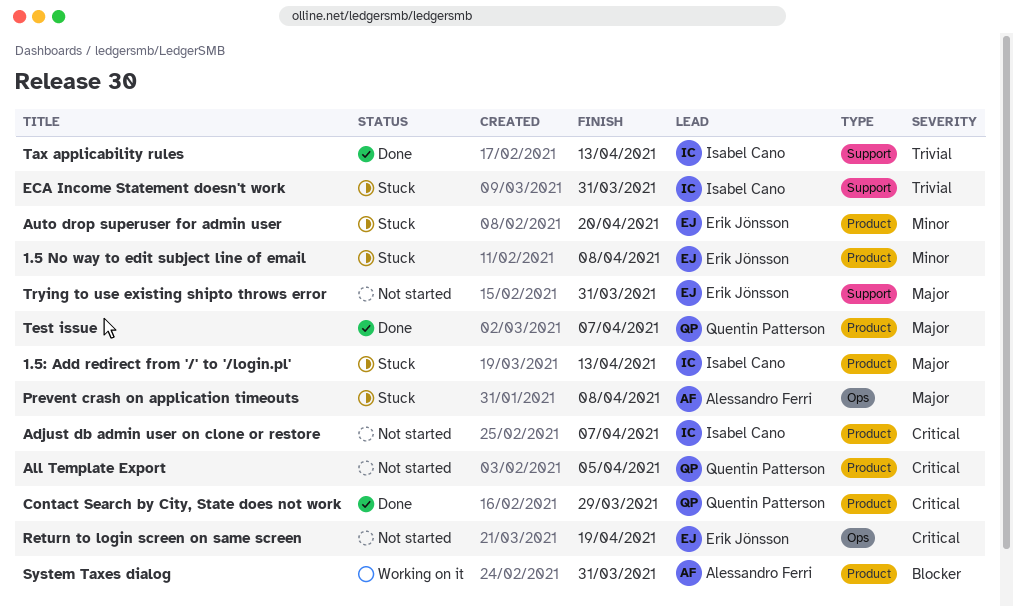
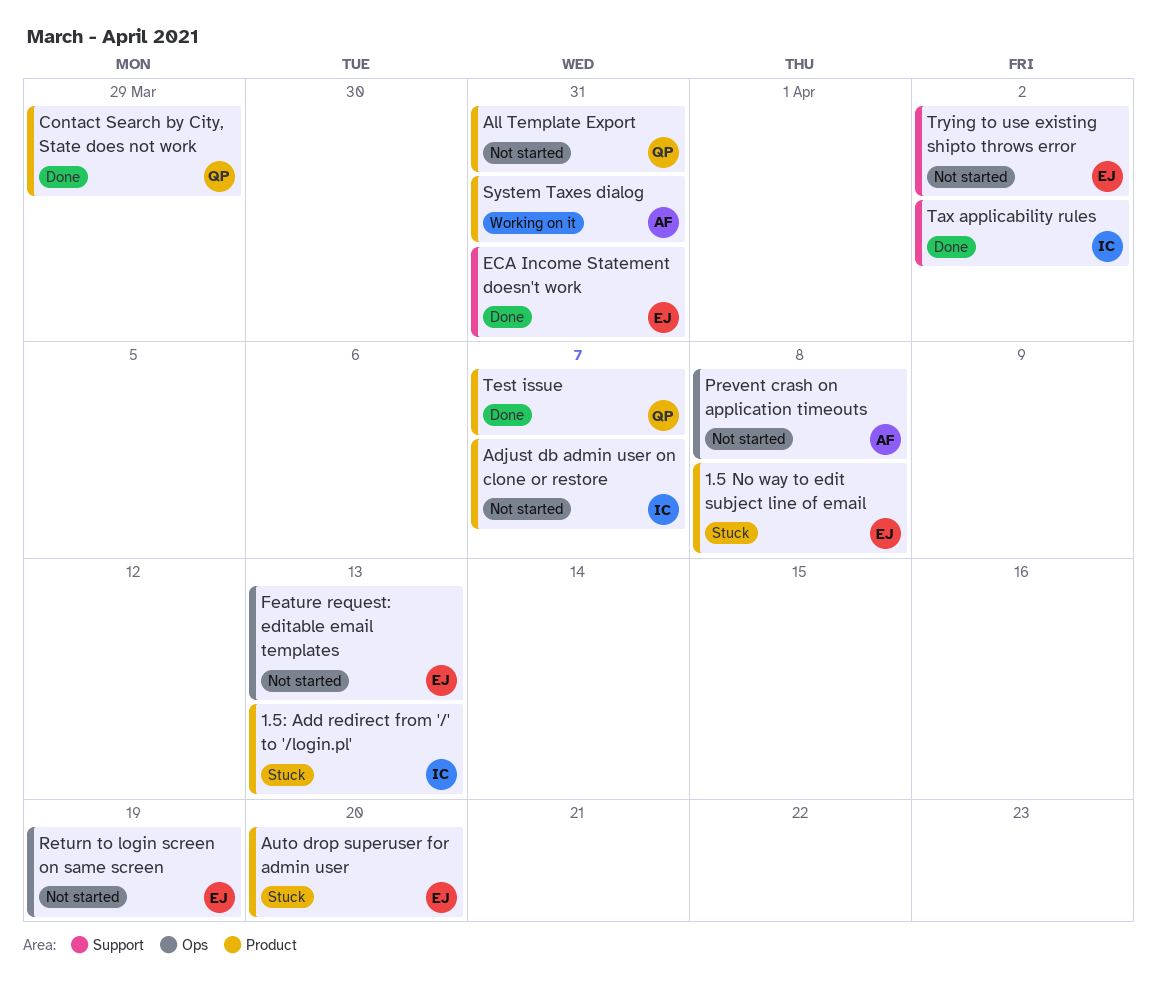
All Template Export, due: Apr 5 -> Mar 31
ECA Income Statement doesn't work, status: Stuck -> Done
ECA Income Statement doesn't work, owner: Isabel Cano -> Erik Jönsson
Feature request: editable email templates: none -> present
Prevent crash on application timeouts, status: Stuck -> Not started
Tax applicability rules, due: Apr 13 -> Apr 2
Trying to use existing shipto throws error, due: Mar 31 -> Apr 2

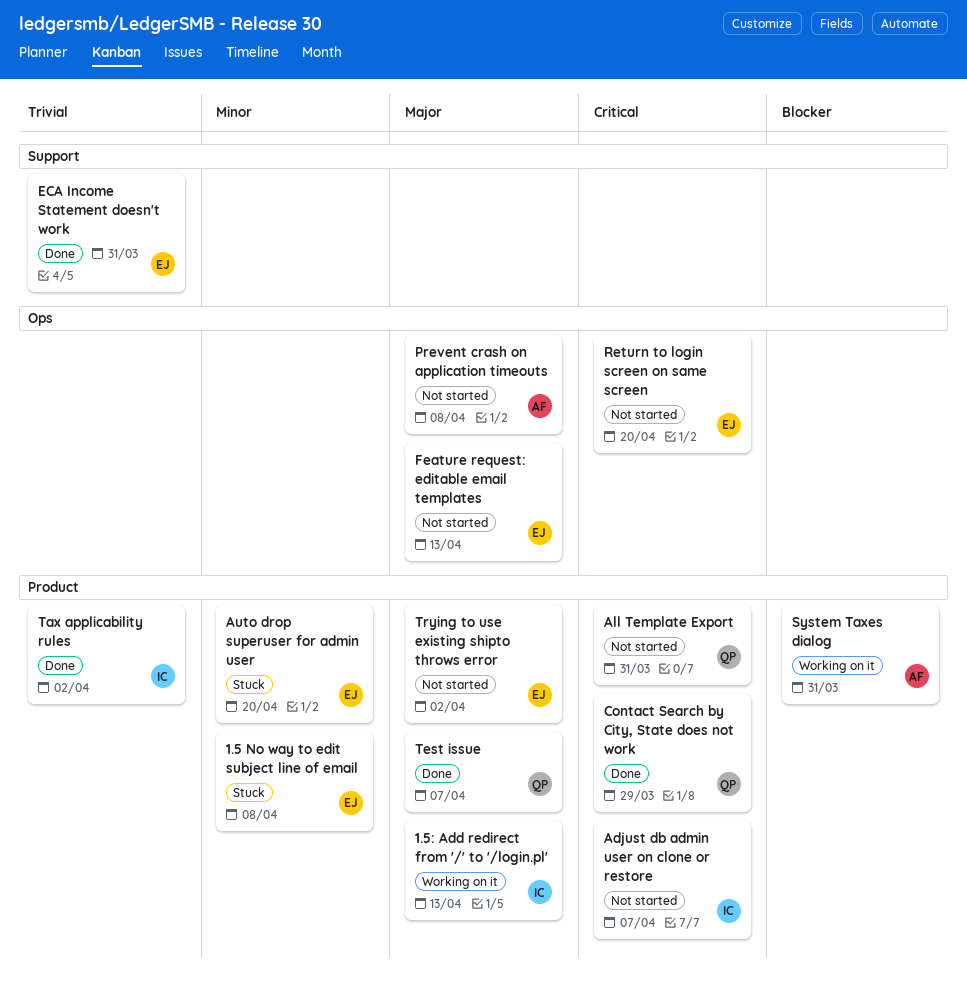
1.5: Add redirect from '/' to '/login.pl', status: Stuck -> Working on it
Return to login screen on same screen, due: Apr 19 -> Apr 20
Tax applicability rules, label: Support -> Product
Trying to use existing shipto throws error, label: Support -> Product

